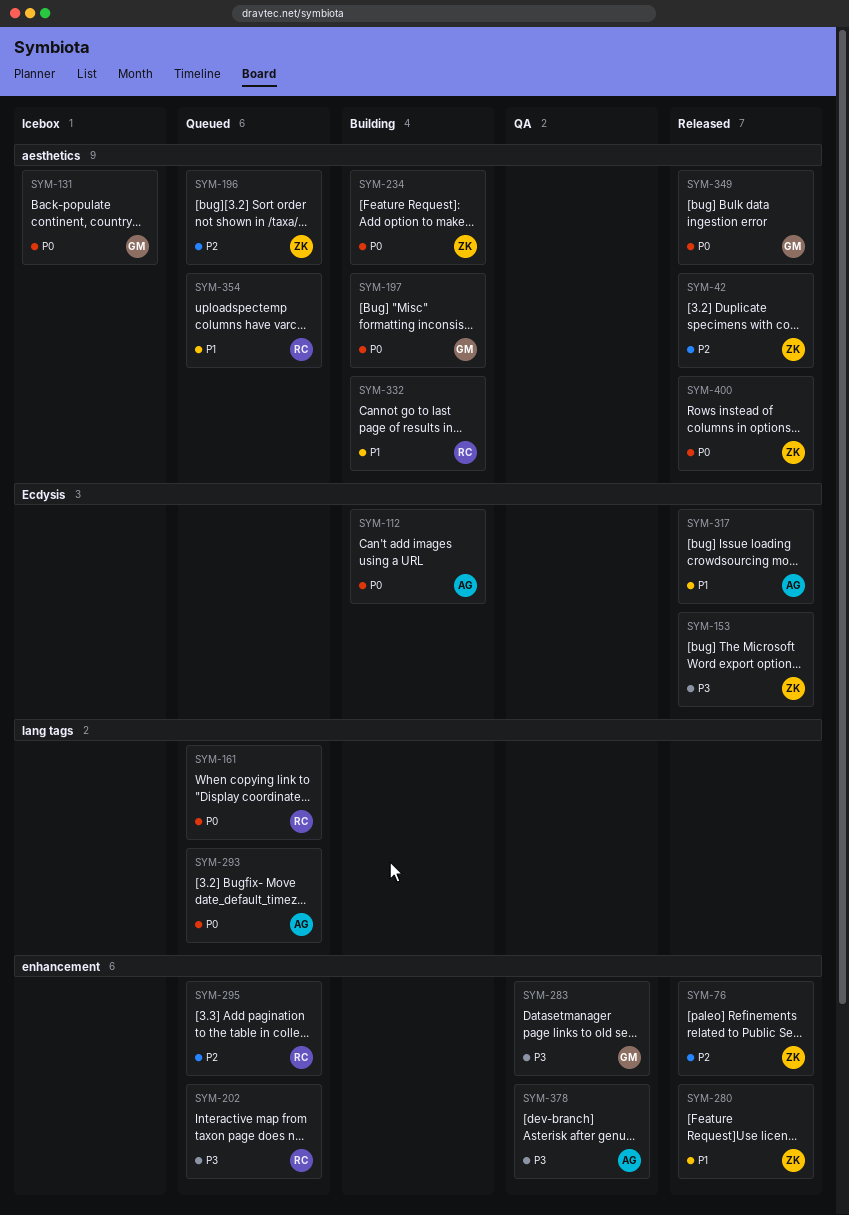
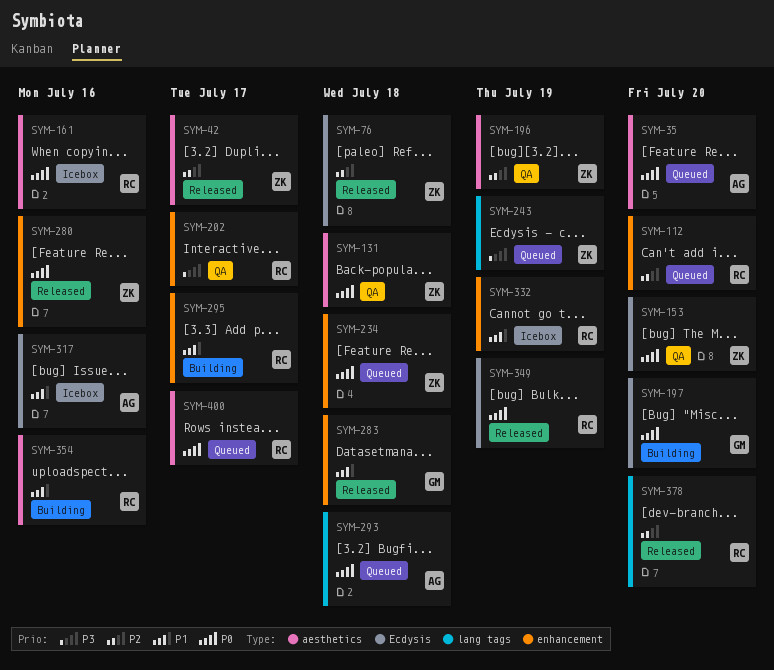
SYM-35: none -> present
SYM-76, label: enhancement -> Ecdysis
SYM-112, status: Building -> Queued
SYM-112, owner: AG -> RC
SYM-112, priority: P0 -> P2
SYM-112, label: Ecdysis -> enhancement
SYM-131, status: Icebox -> QA
SYM-131, owner: GM -> ZK
SYM-153, status: Released -> QA
SYM-153, priority: P3 -> P0
SYM-161, status: Queued -> Icebox
SYM-161, label: lang tags -> aesthetics
SYM-196, status: Queued -> QA
SYM-197, label: aesthetics -> Ecdysis
SYM-202, status: Queued -> QA
SYM-234, status: Building -> Queued
SYM-234, label: aesthetics -> enhancement
SYM-243: none -> present
SYM-280, priority: P1 -> P0
SYM-283, status: QA -> Released
SYM-283, priority: P3 -> P1
SYM-295, status: Queued -> Building
SYM-295, priority: P2 -> P1
SYM-317, status: Released -> Icebox
SYM-332, status: Building -> Icebox
SYM-332, label: aesthetics -> enhancement
SYM-349, owner: GM -> RC
SYM-349, label: aesthetics -> Ecdysis
SYM-354, status: Queued -> Building
SYM-378, status: QA -> Released
SYM-378, owner: AG -> RC
SYM-378, priority: P3 -> P2
SYM-378, label: enhancement -> lang tags
SYM-400, status: Released -> Queued
SYM-400, owner: ZK -> RC

